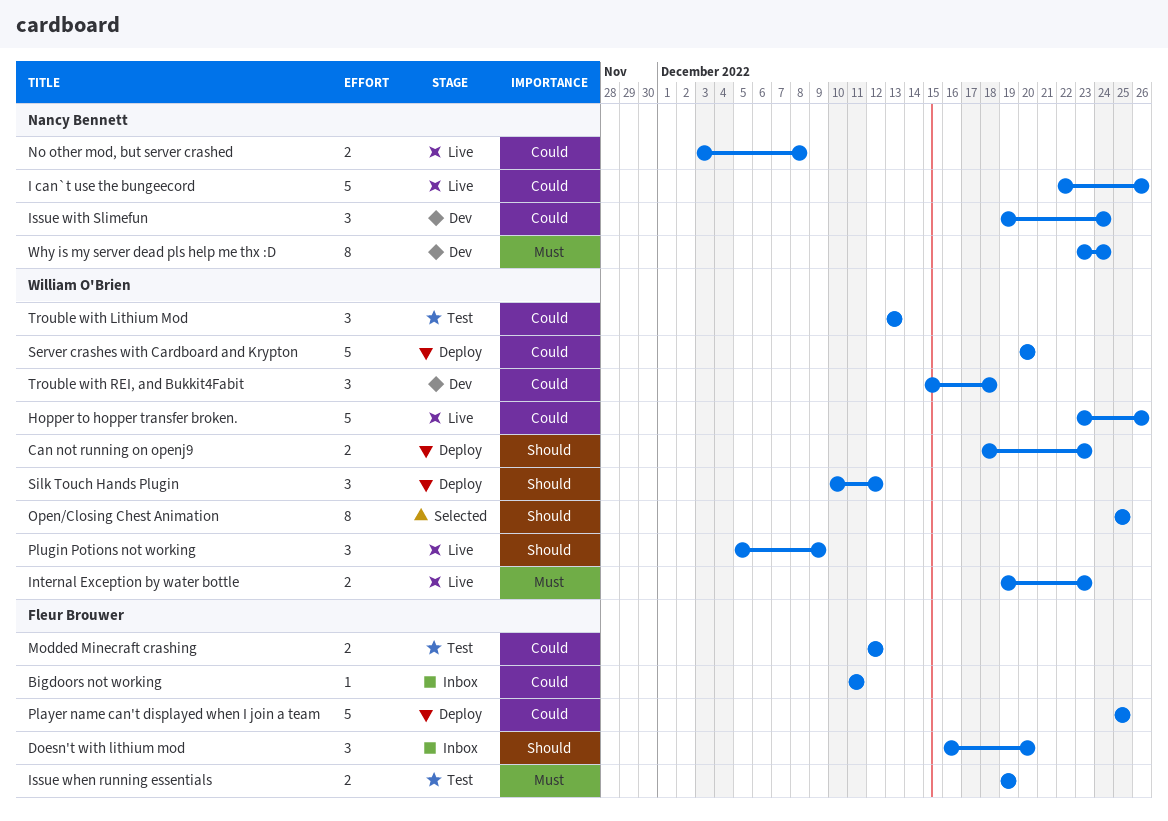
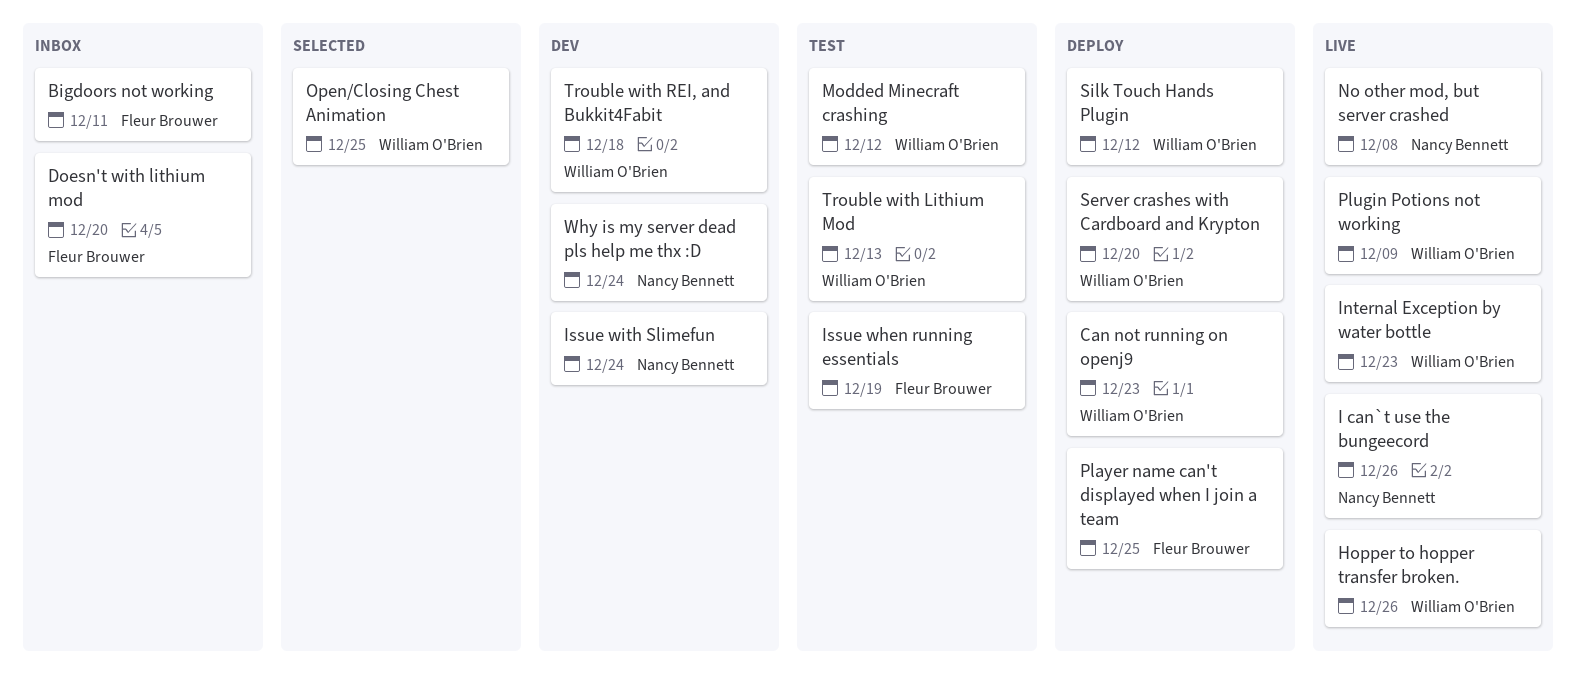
Modded Minecraft crashing, owner: Fleur Brouwer -> William O'Brien

